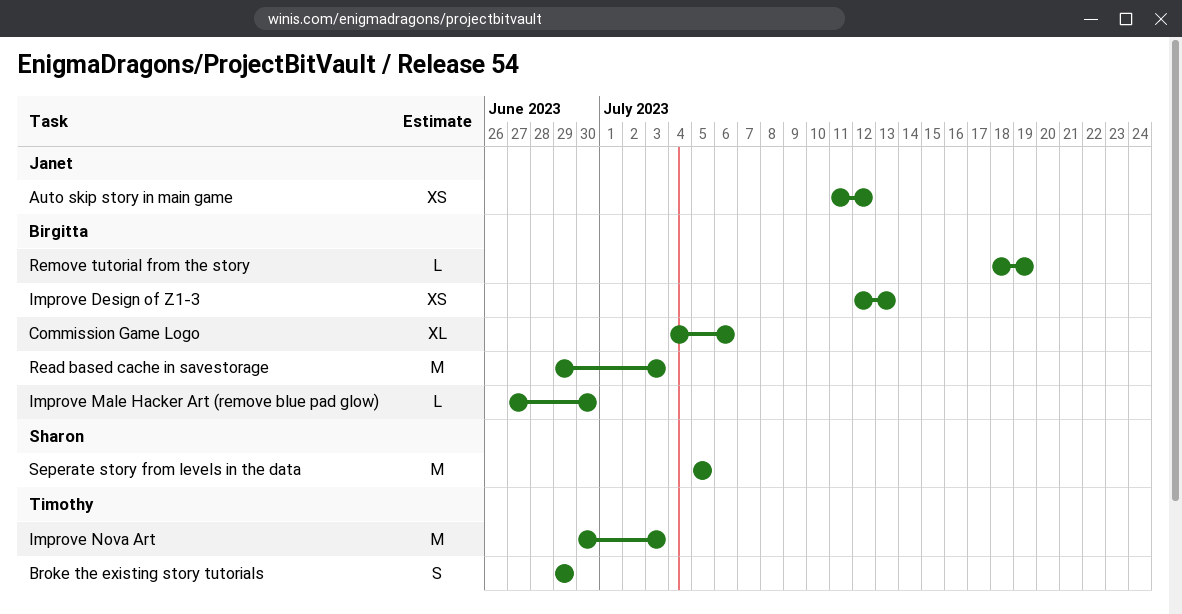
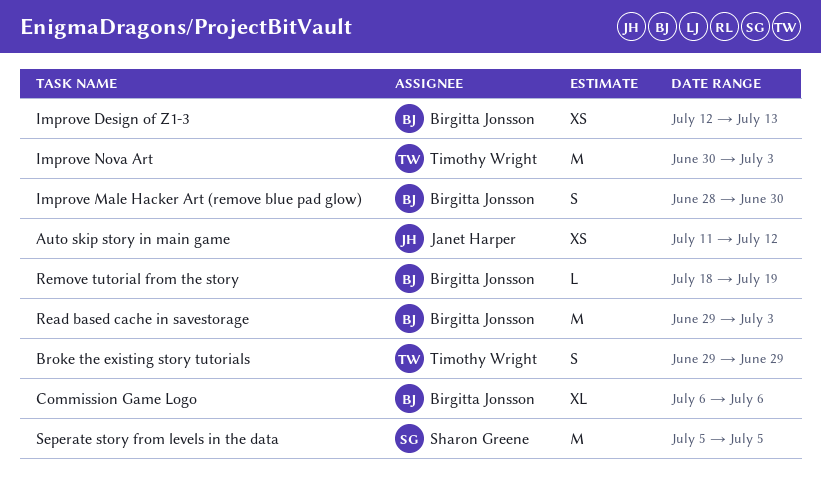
Commission Game Logo, start: Jul 4 -> Jul 6
Improve Male Hacker Art (remove blue pad glow), estimate: L -> S
Improve Male Hacker Art (remove blue pad glow), start: Jun 27 -> Jun 28

